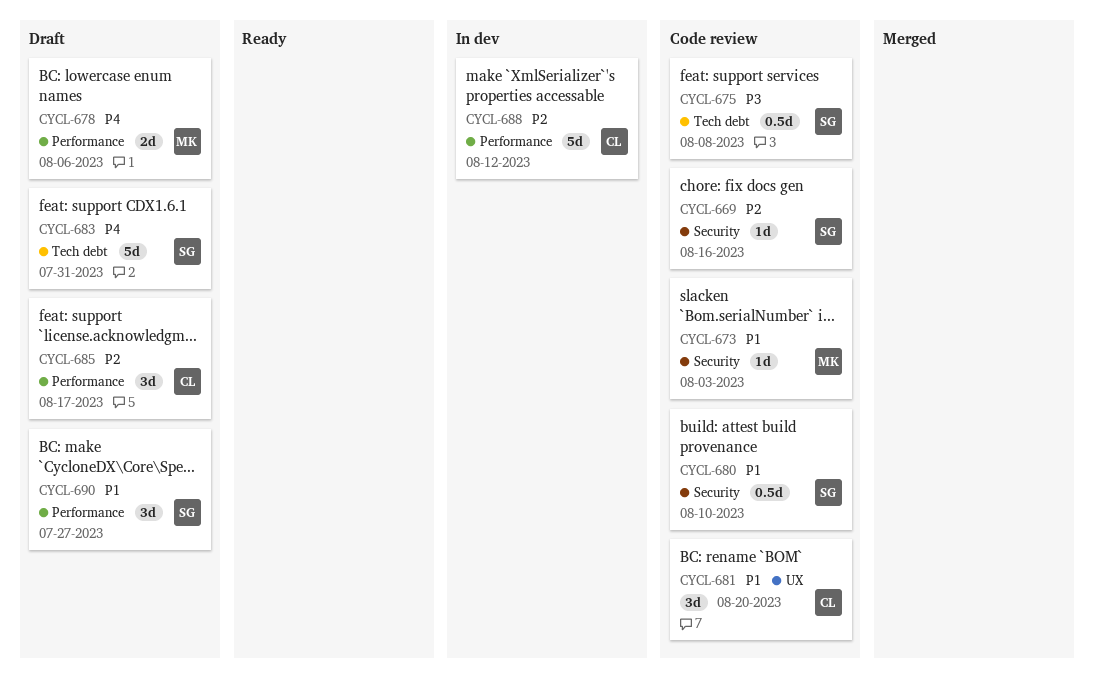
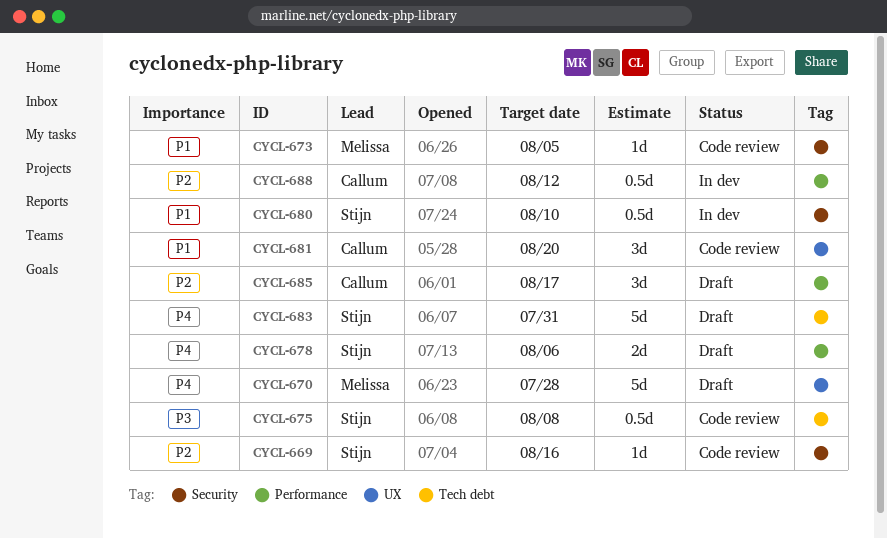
CYCL-670: none -> present
CYCL-673, due: Aug 3 -> Aug 5
CYCL-678, owner: Melissa -> Stijn
CYCL-680, status: Code review -> In dev
CYCL-688, estimate: 5d -> 0.5d
CYCL-690: present -> none

